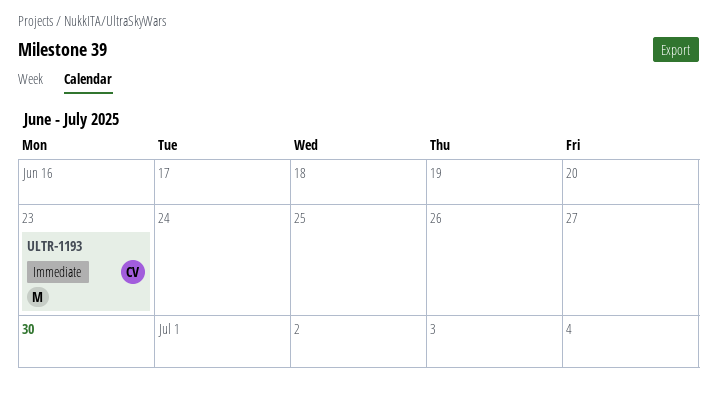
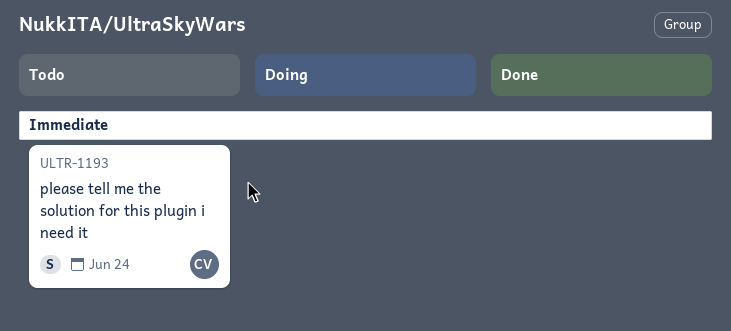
ULTR-1193, estimate: M -> S
ULTR-1193, due: Jun 23 -> Jun 24

